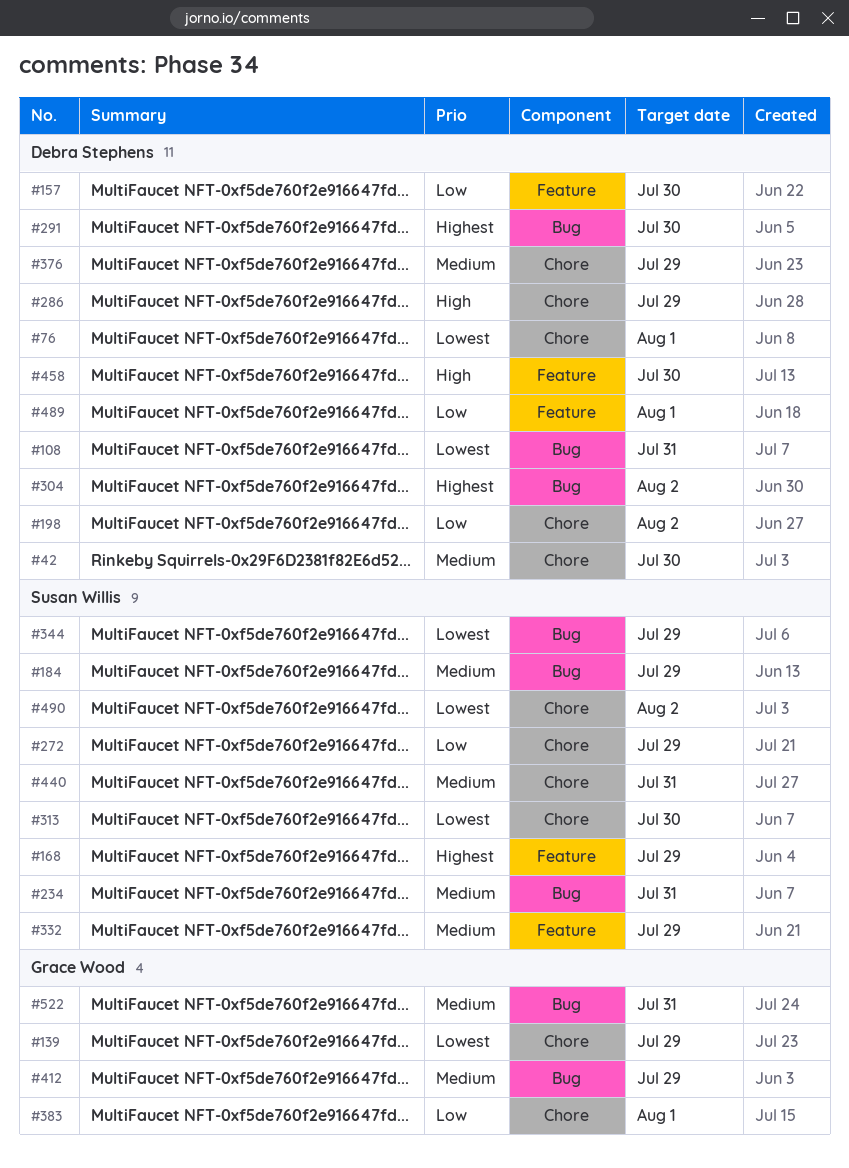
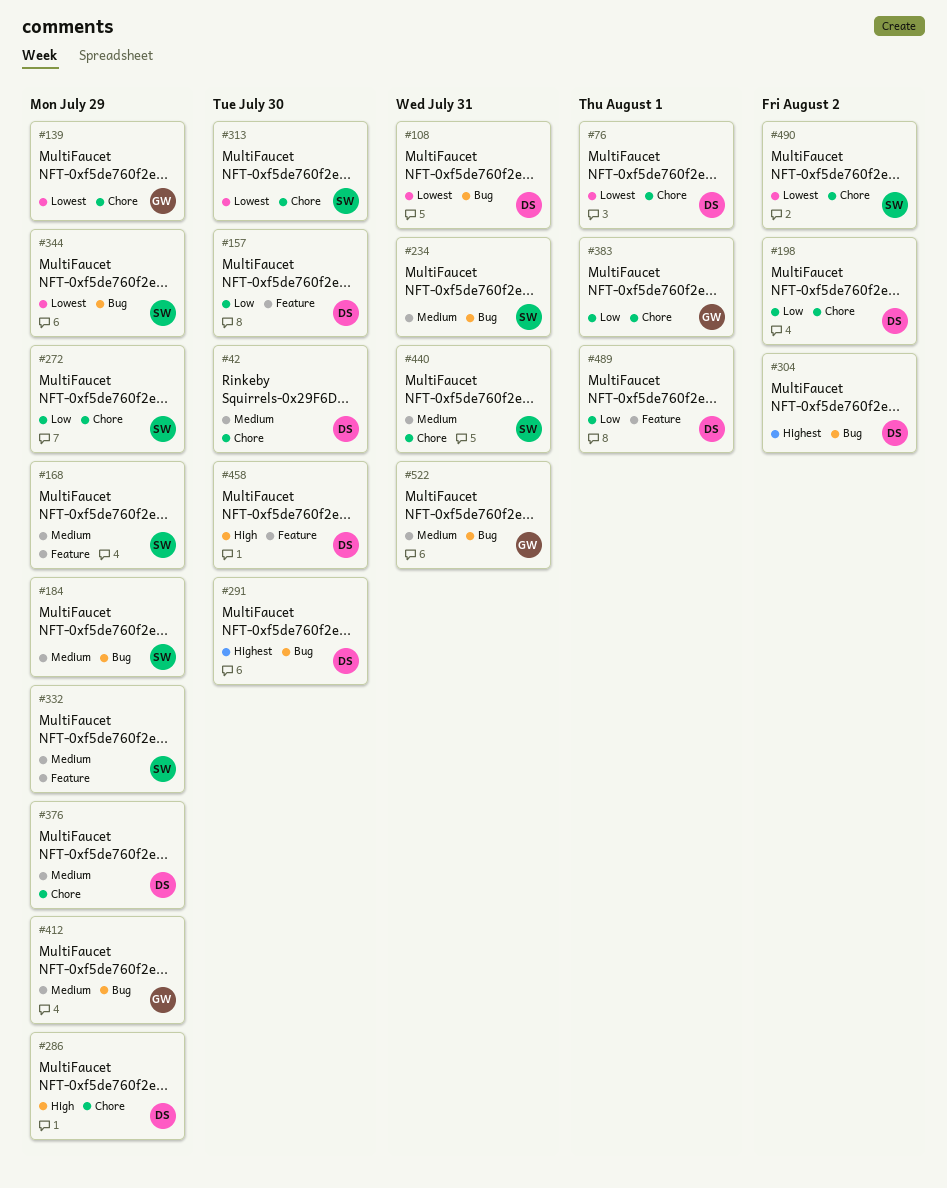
#168, priority: Highest -> Medium

